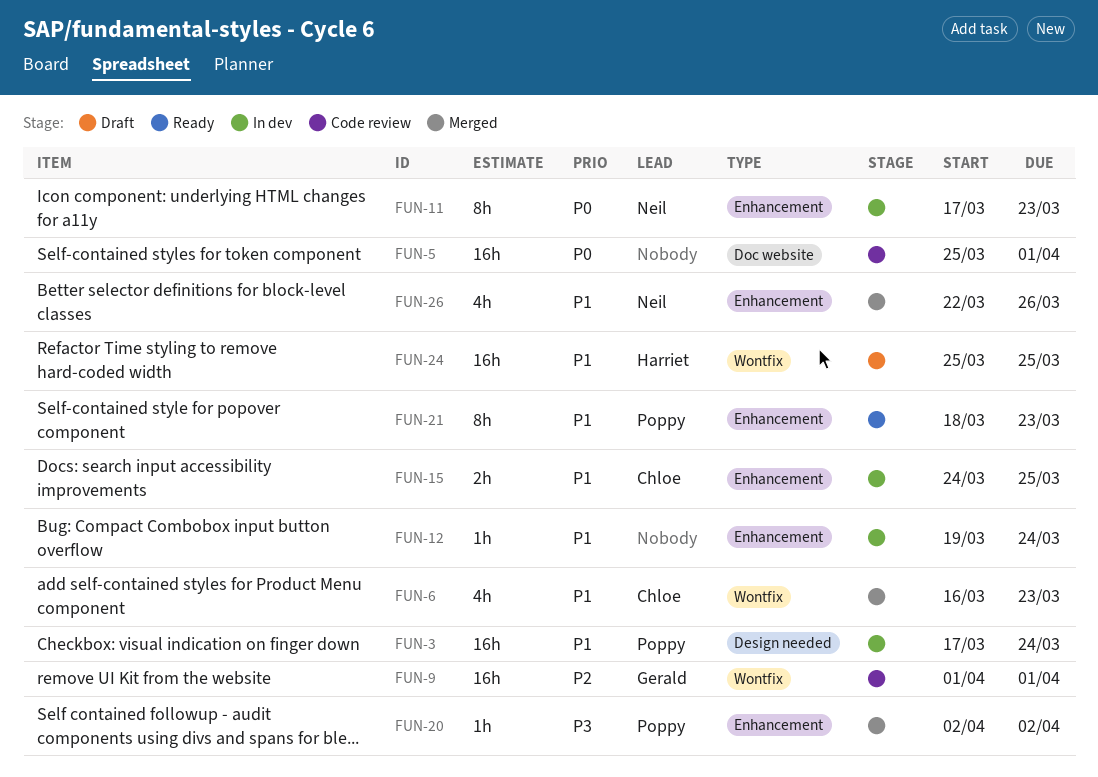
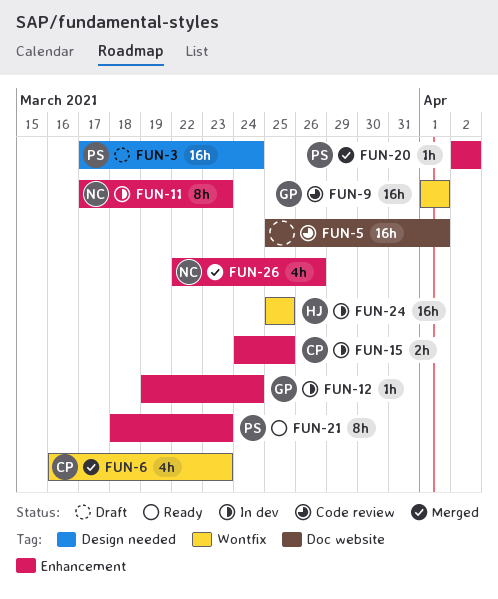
FUN-3, status: In dev -> Draft
FUN-12, owner: none -> Gerald
FUN-24, status: Draft -> In dev

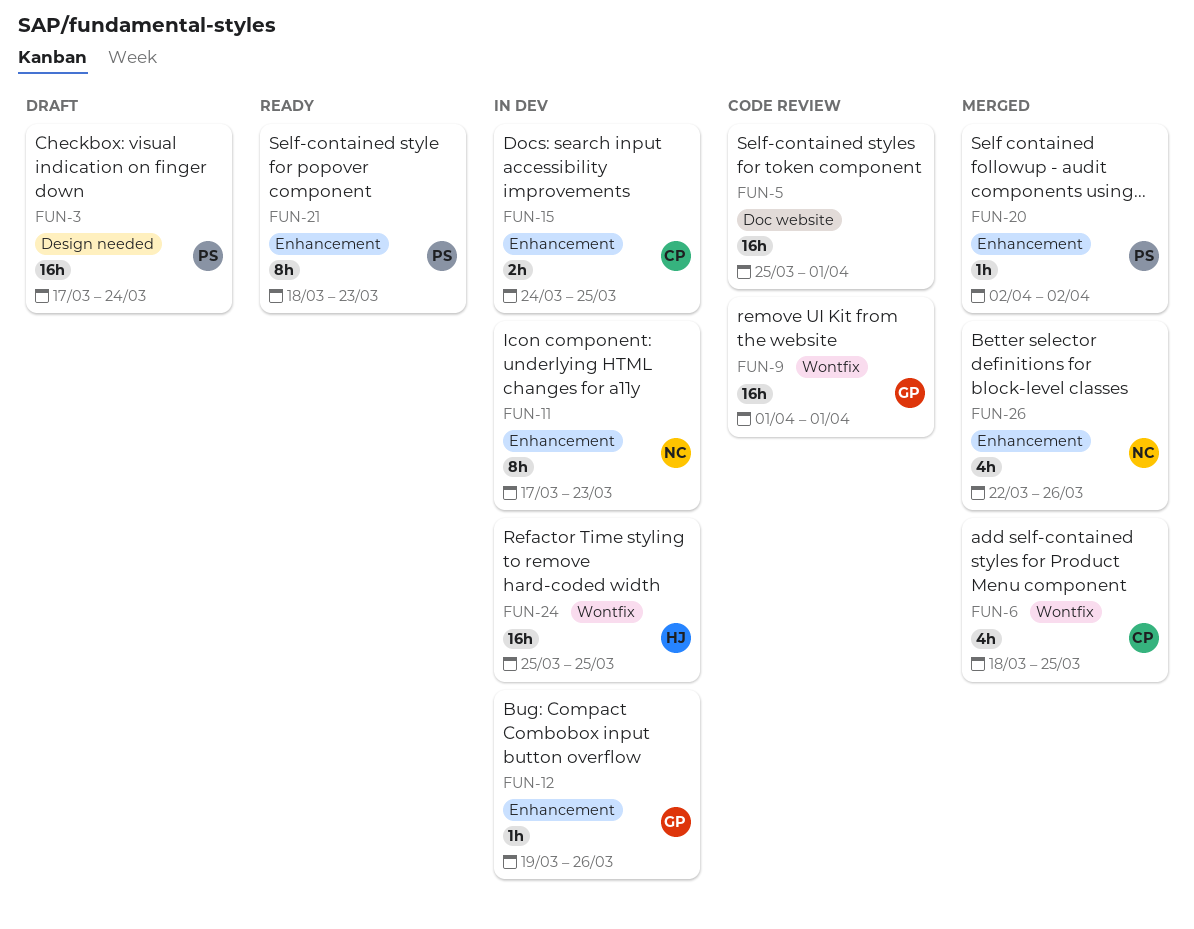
FUN-6, start: Mar 16 -> Mar 18
FUN-6, due: Mar 23 -> Mar 25
FUN-12, due: Mar 24 -> Mar 26

